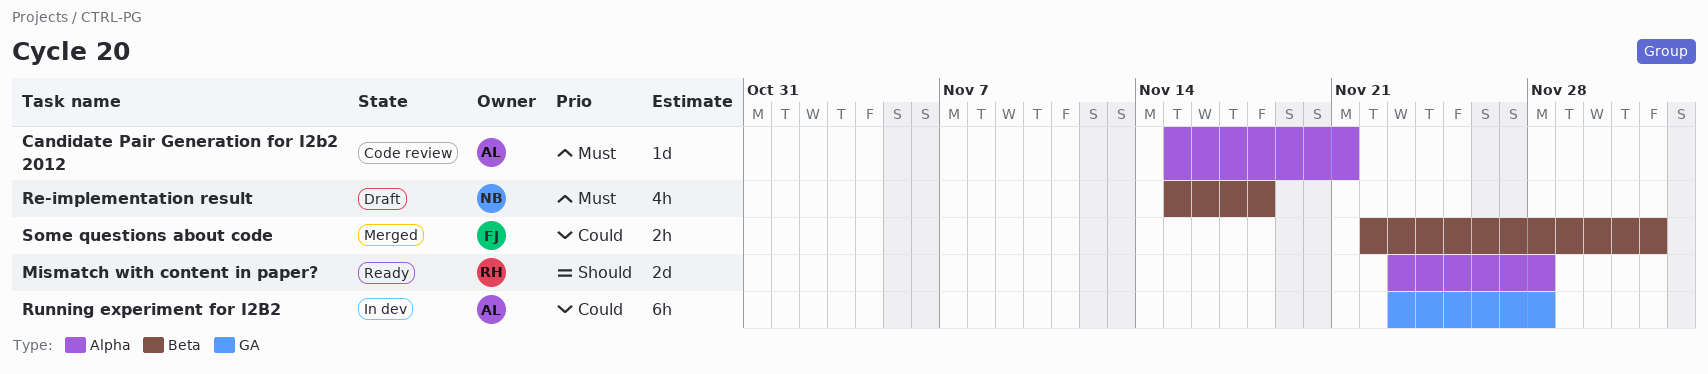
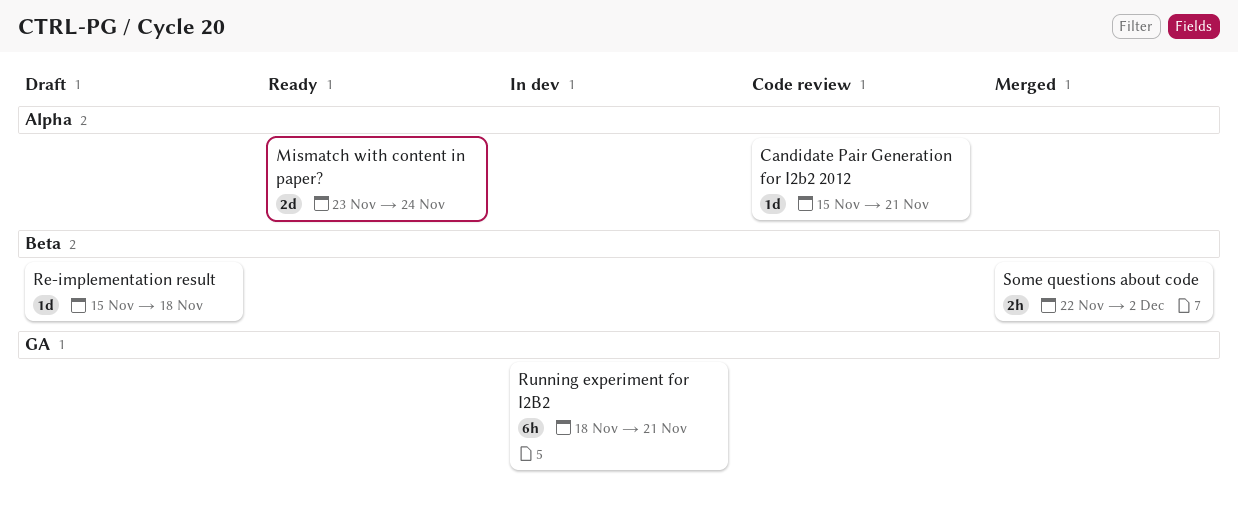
Mismatch with content in paper?, due: Nov 28 -> Nov 24
Re-implementation result, estimate: 4h -> 1d
Running experiment for I2B2, start: Nov 23 -> Nov 18
Running experiment for I2B2, due: Nov 28 -> Nov 21

